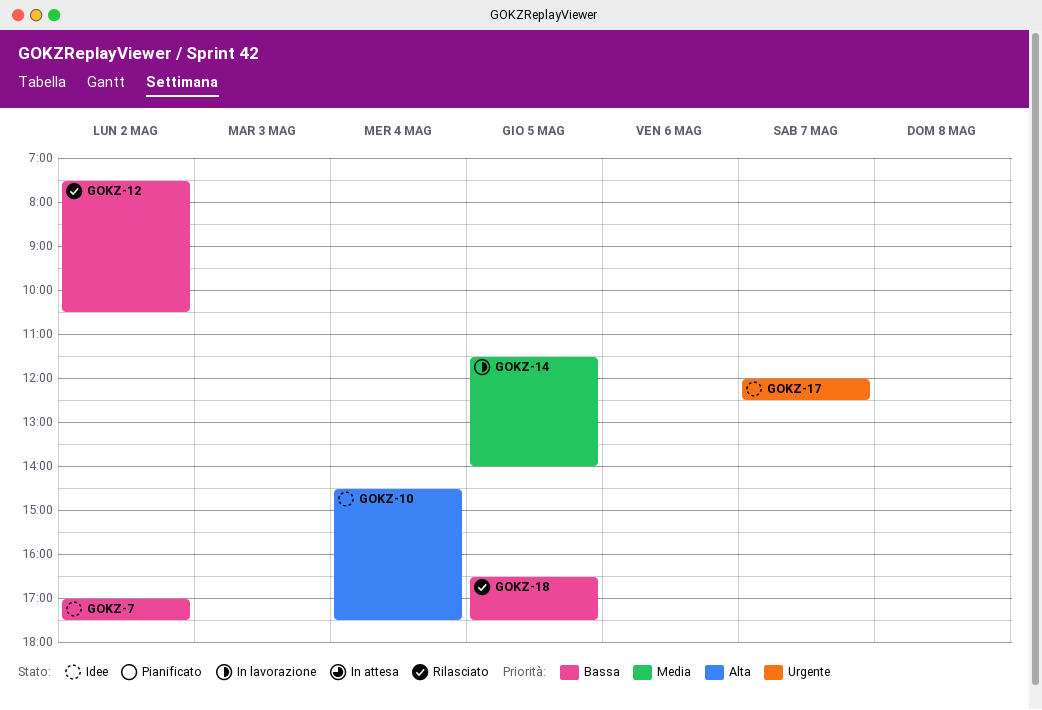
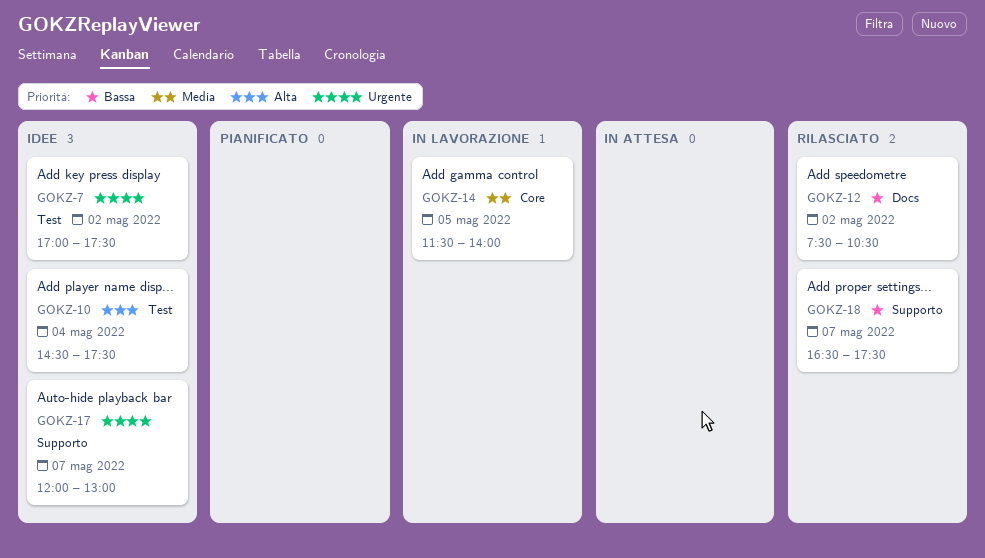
GOKZ-7, priority: Bassa -> Urgente
GOKZ-17, ends: 12:30 -> 13:00
GOKZ-18, day: May 5 -> May 7

